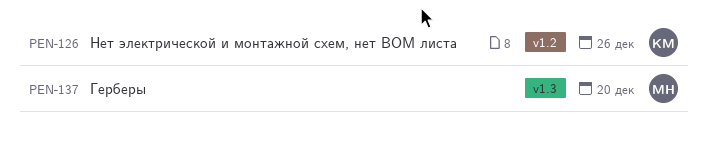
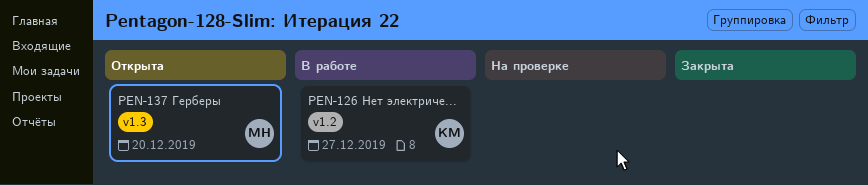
PEN-126, due: Dec 26 -> Dec 27

